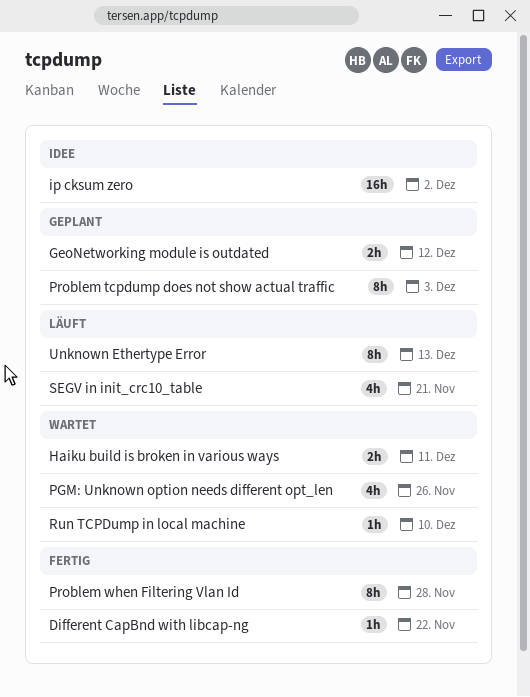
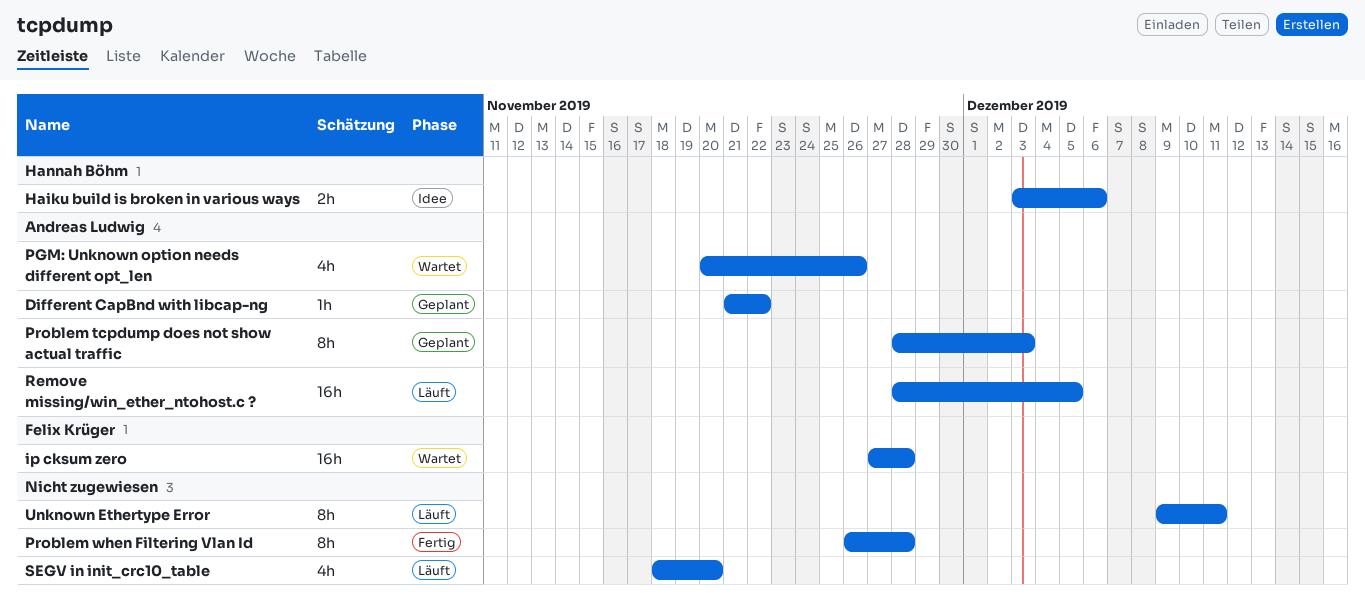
Different CapBnd with libcap-ng, status: Fertig -> Geplant
GeoNetworking module is outdated: present -> none
Haiku build is broken in various ways, status: Wartet -> Idee
Haiku build is broken in various ways, due: Dec 11 -> Dec 6
ip cksum zero, status: Idee -> Wartet
ip cksum zero, due: Dec 2 -> Nov 28
Remove missing/win_ether_ntohost.c ?: none -> present
Run TCPDump in local machine: present -> none
SEGV in init_crc10_table, due: Nov 21 -> Nov 20
Unknown Ethertype Error, due: Dec 13 -> Dec 11

